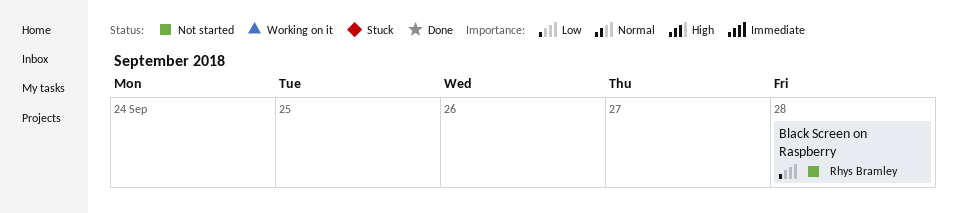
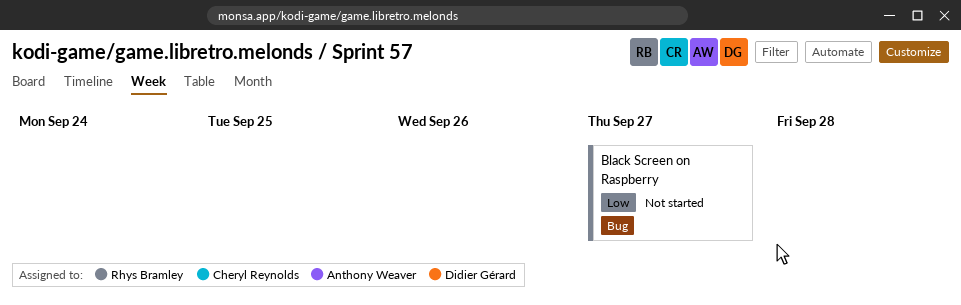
Black Screen on Raspberry, due: Sep 28 -> Sep 27

